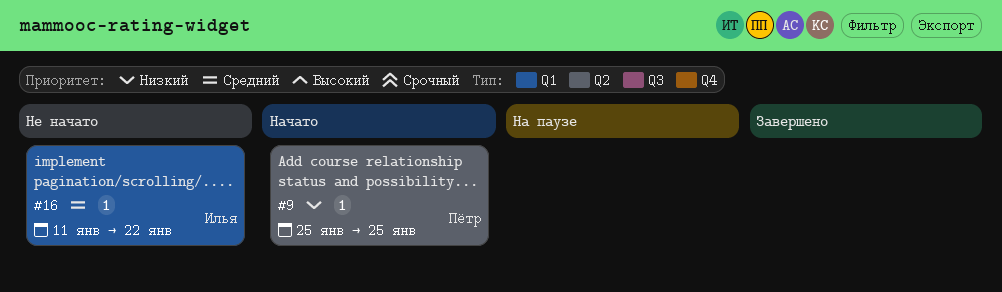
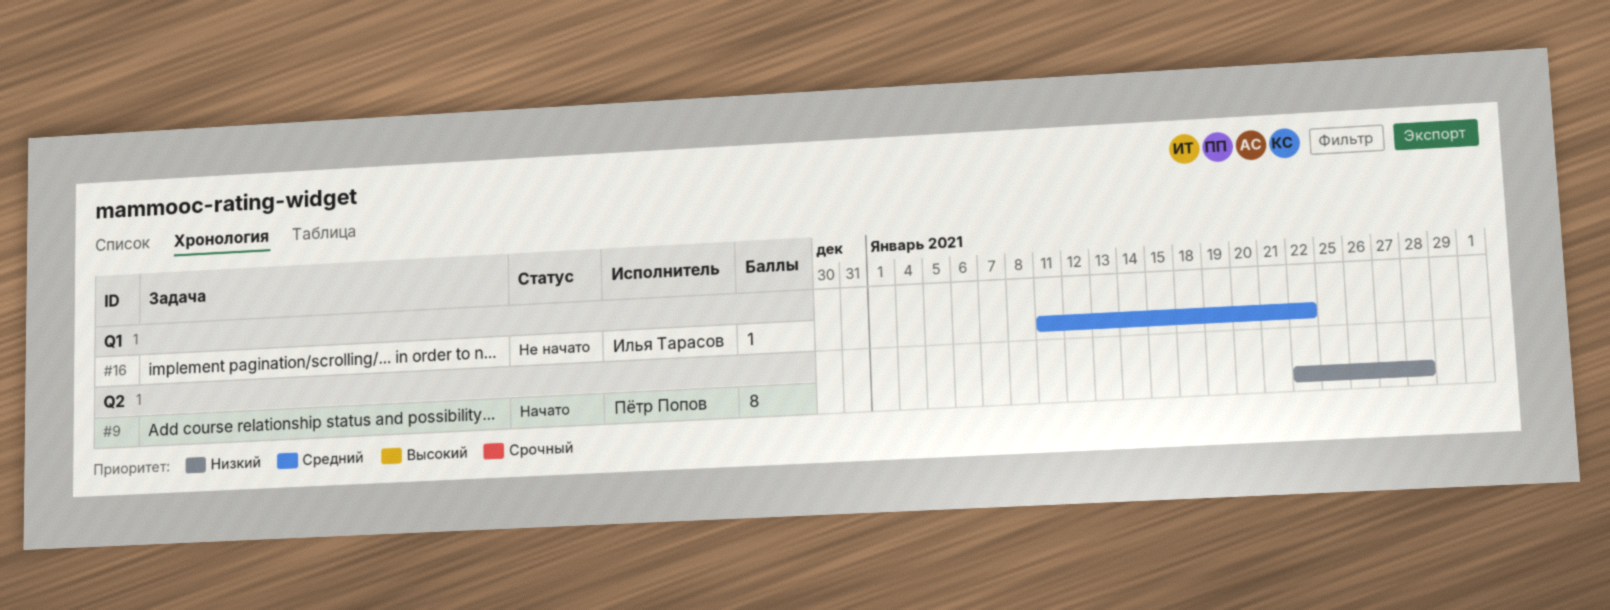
#9, estimate: 1 -> 8
#9, start: Jan 25 -> Jan 22
#9, due: Jan 25 -> Jan 28

